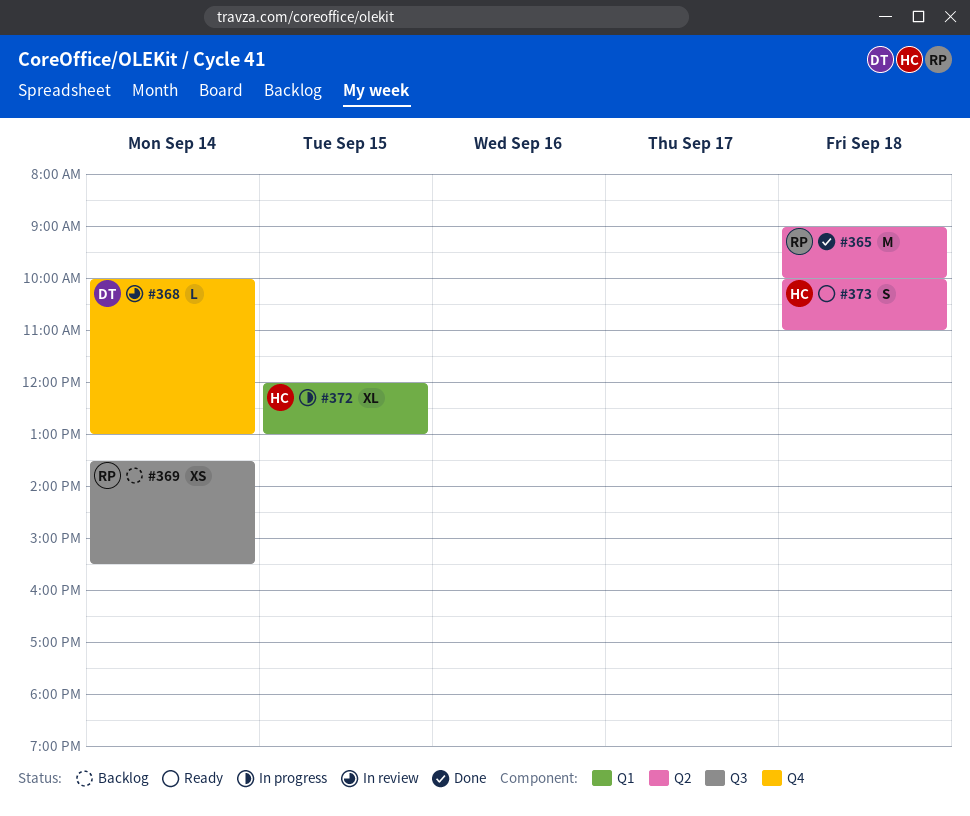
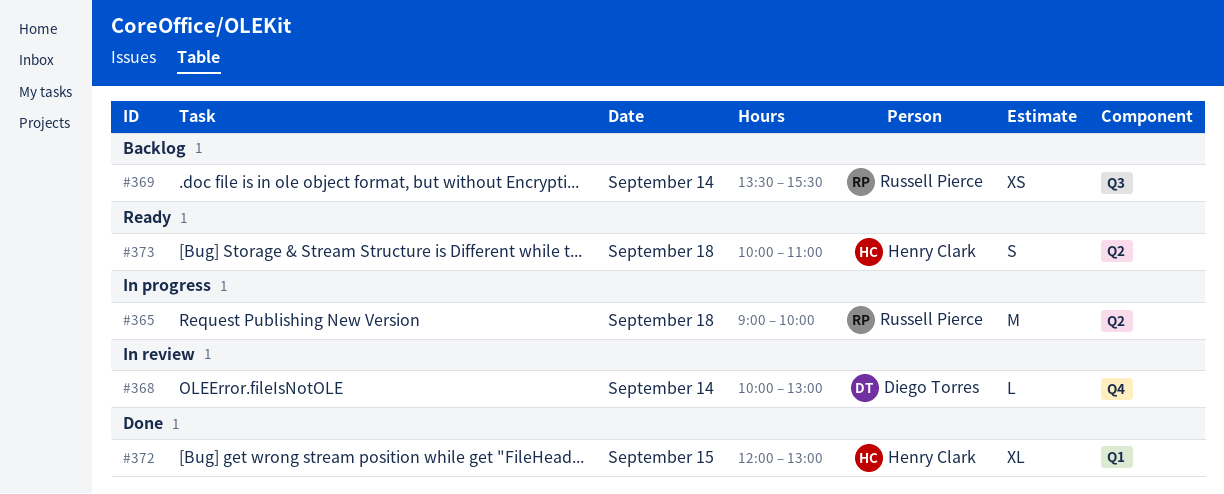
#365, status: Done -> In progress
#372, status: In progress -> Done

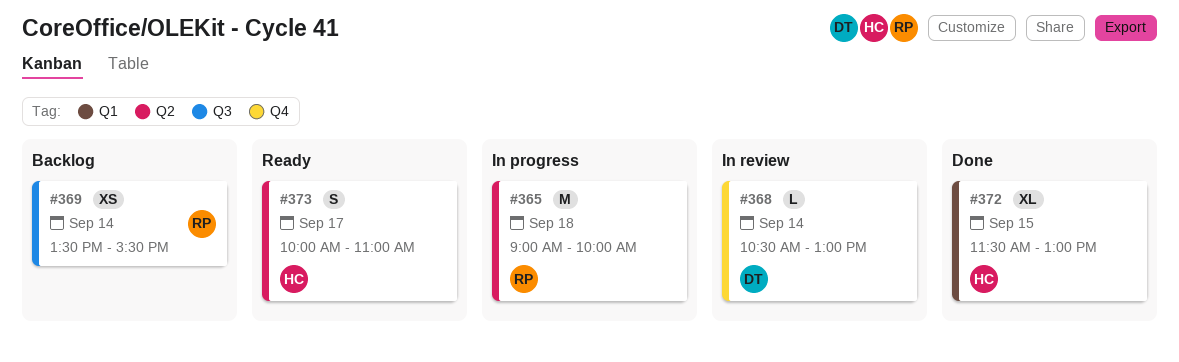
#368, begins: 10:00 -> 10:30
#372, begins: 12:00 -> 11:30
#373, day: Sep 18 -> Sep 17

